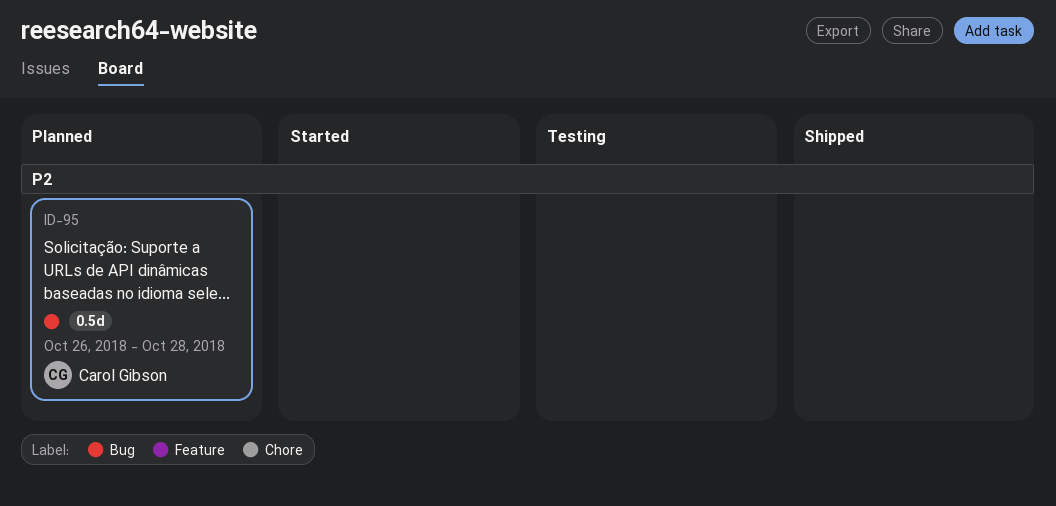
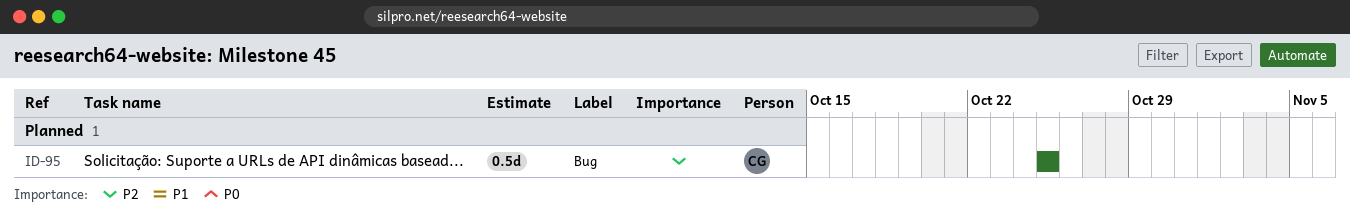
ID-95, start: Oct 26 -> Oct 25
ID-95, due: Oct 28 -> Oct 25

